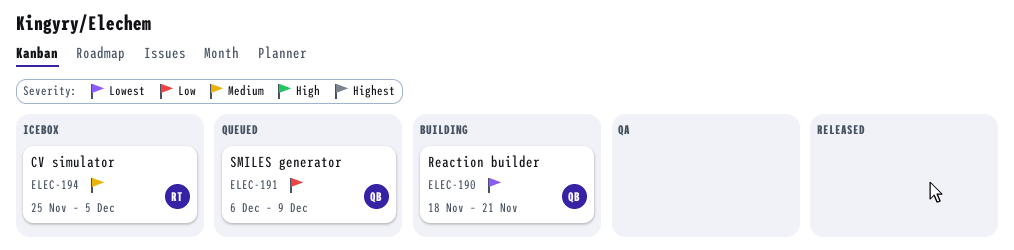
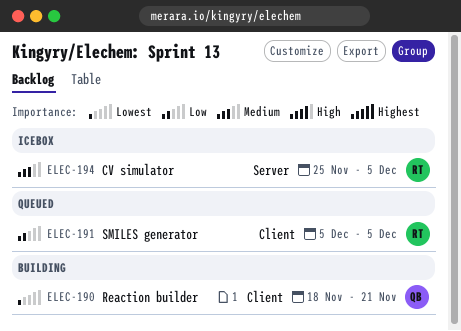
ELEC-191, owner: QB -> RT
ELEC-191, start: Dec 6 -> Dec 5
ELEC-191, due: Dec 9 -> Dec 5

